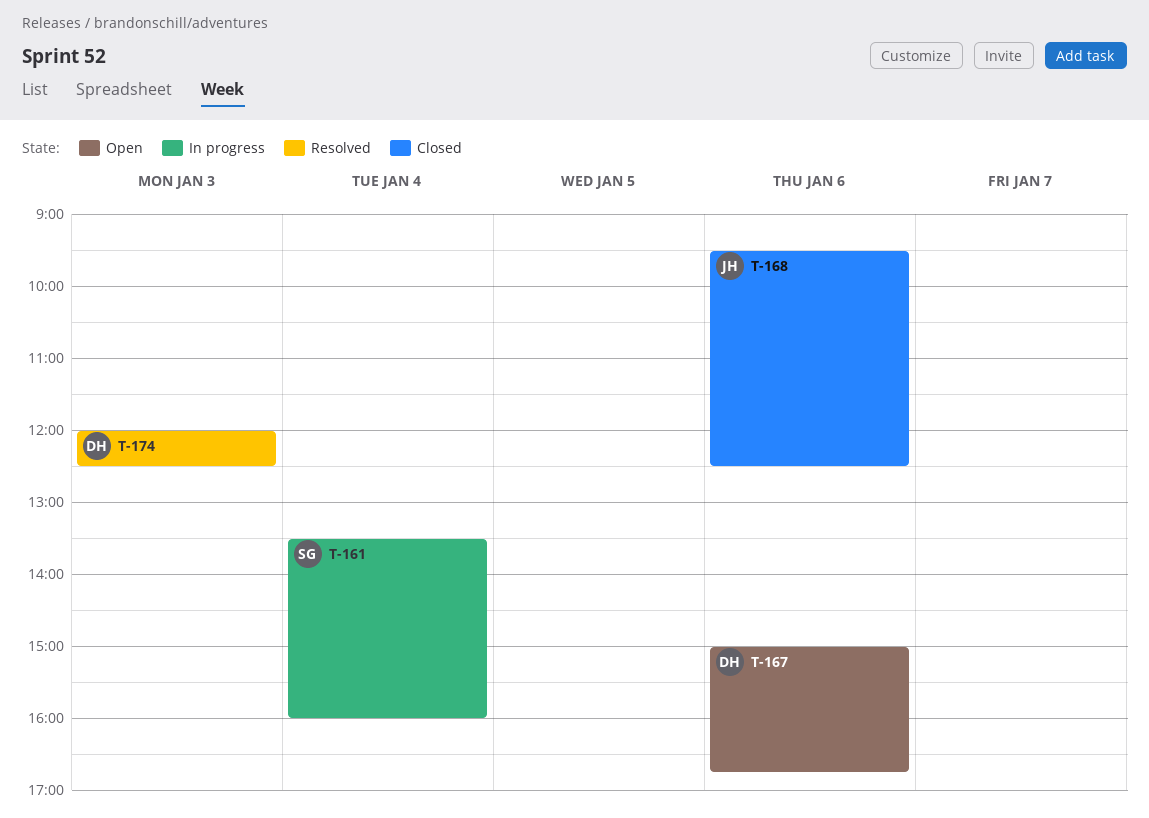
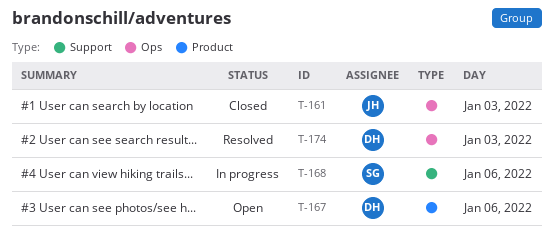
T-161, status: In progress -> Closed
T-161, owner: SG -> JH
T-161, day: Jan 4 -> Jan 3
T-168, status: Closed -> In progress
T-168, owner: JH -> SG

